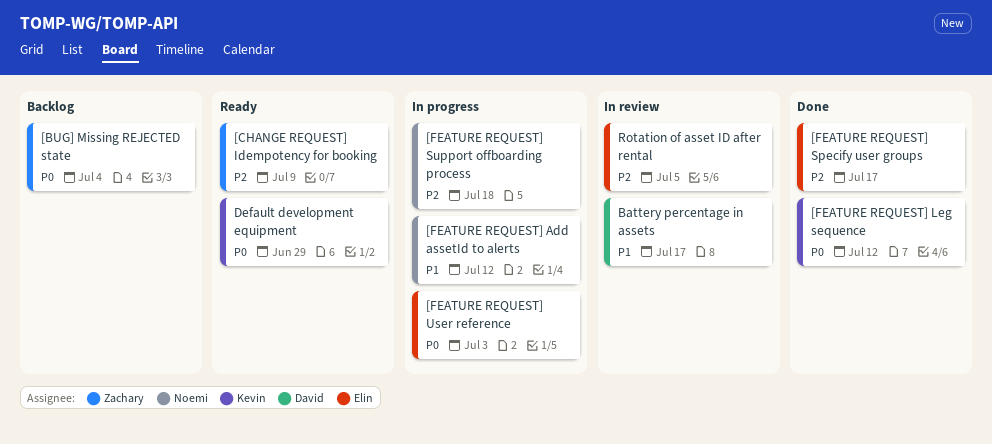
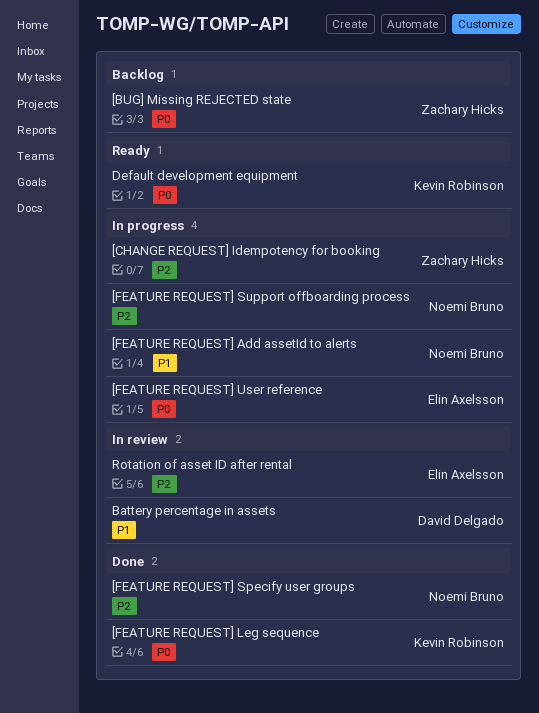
[CHANGE REQUEST] Idempotency for booking, status: Ready -> In progress
[FEATURE REQUEST] Specify user groups, owner: Elin Axelsson -> Noemi Bruno

